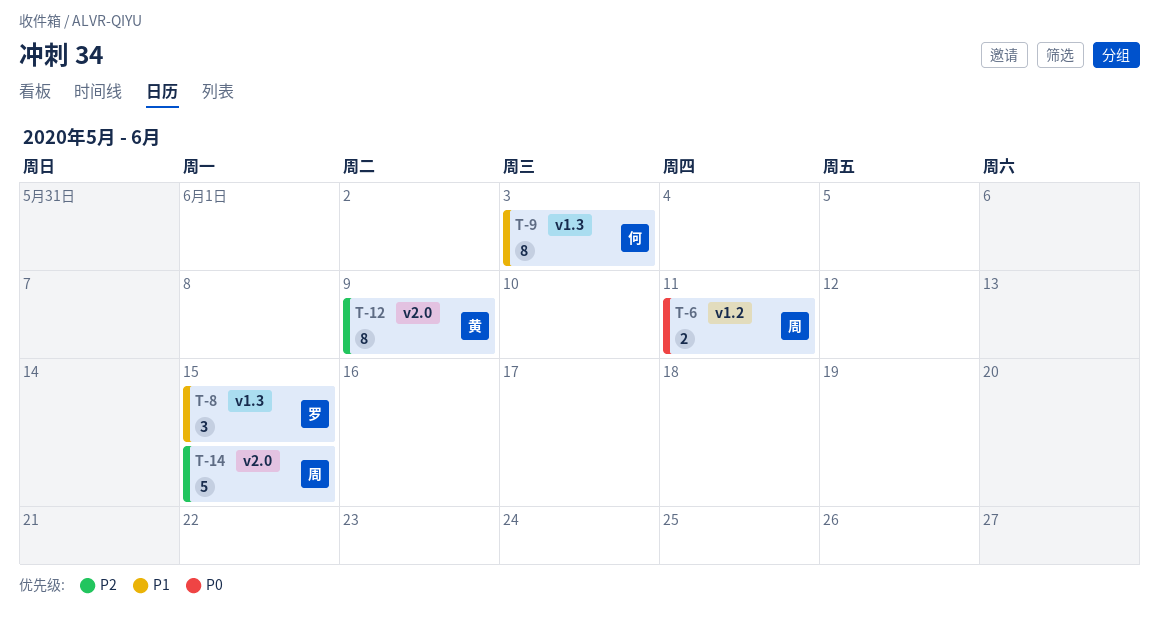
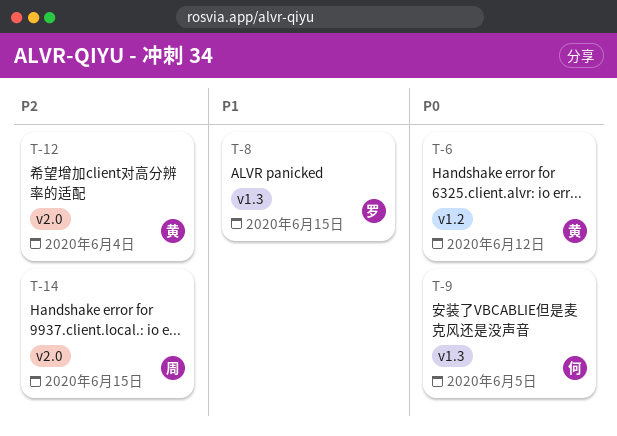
T-6, owner: 周 -> 黄
T-6, due: Jun 11 -> Jun 12
T-9, priority: P1 -> P0
T-9, due: Jun 3 -> Jun 5
T-12, due: Jun 9 -> Jun 4

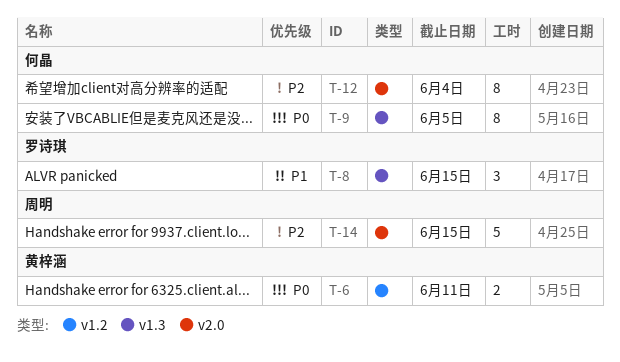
T-6, due: Jun 12 -> Jun 11
T-12, owner: 黄梓涵 -> 何晶

